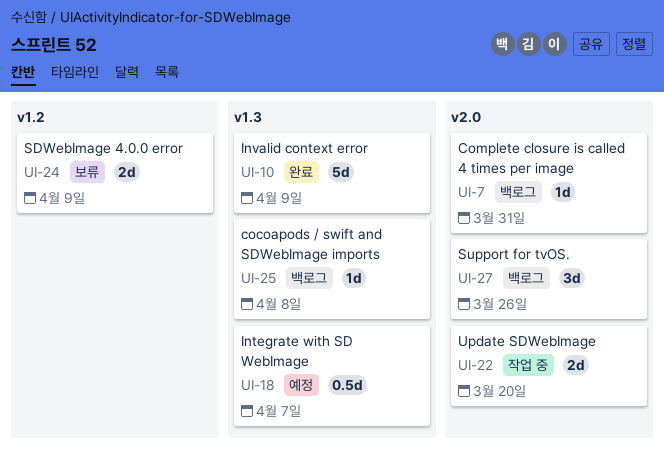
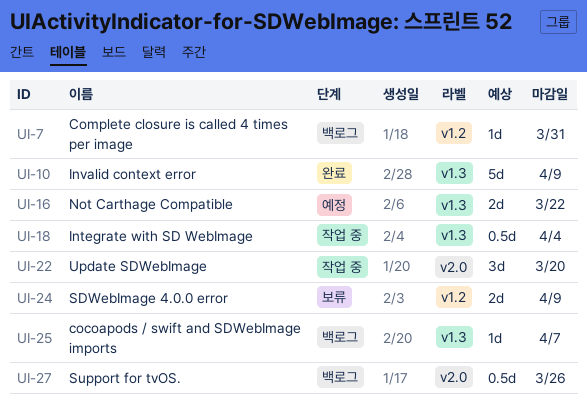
UI-7, label: v2.0 -> v1.2
UI-16: none -> present
UI-18, status: 예정 -> 작업 중
UI-18, due: Apr 7 -> Apr 4
UI-22, estimate: 2d -> 3d
UI-25, due: Apr 8 -> Apr 7
UI-27, estimate: 3d -> 0.5d

